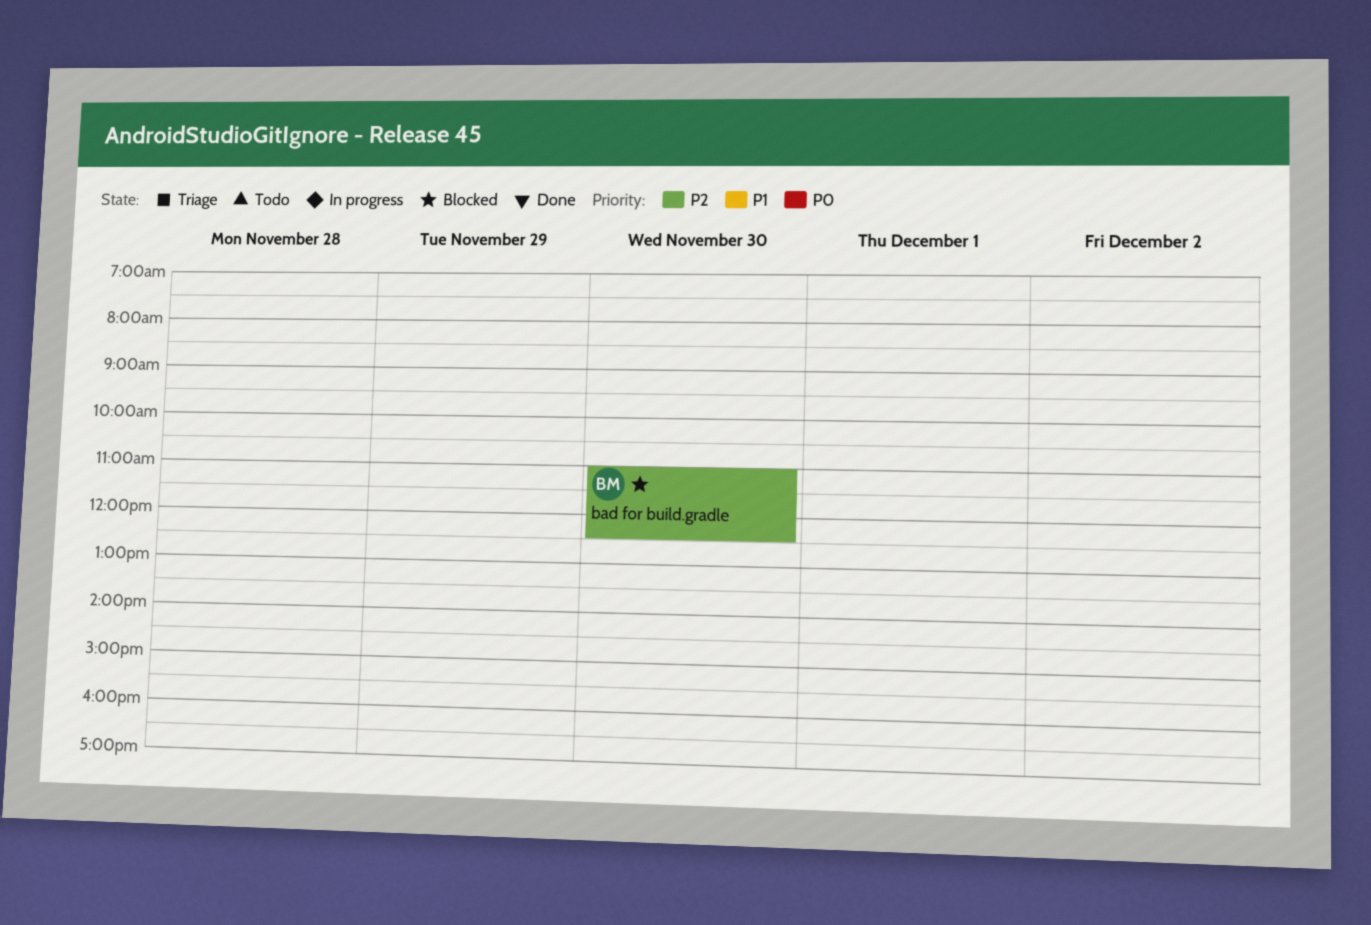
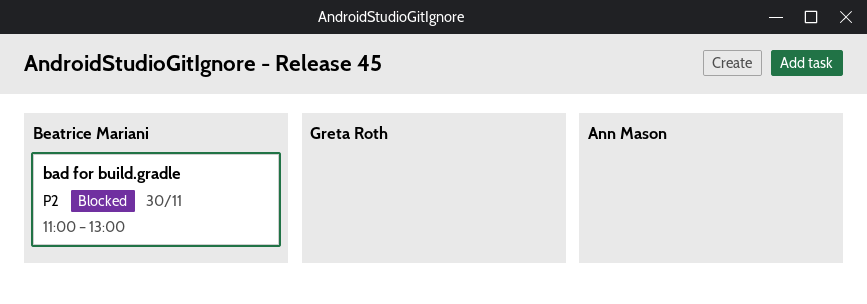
bad for build.gradle, ends: 12:30 -> 13:00

